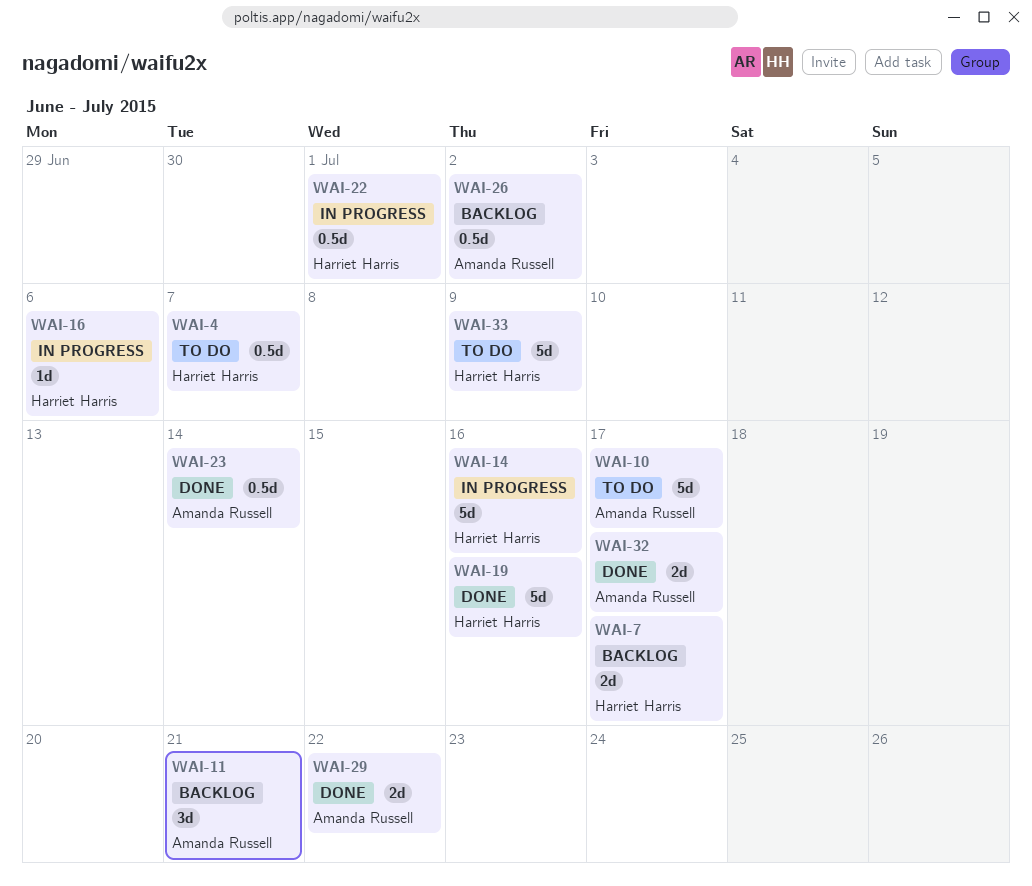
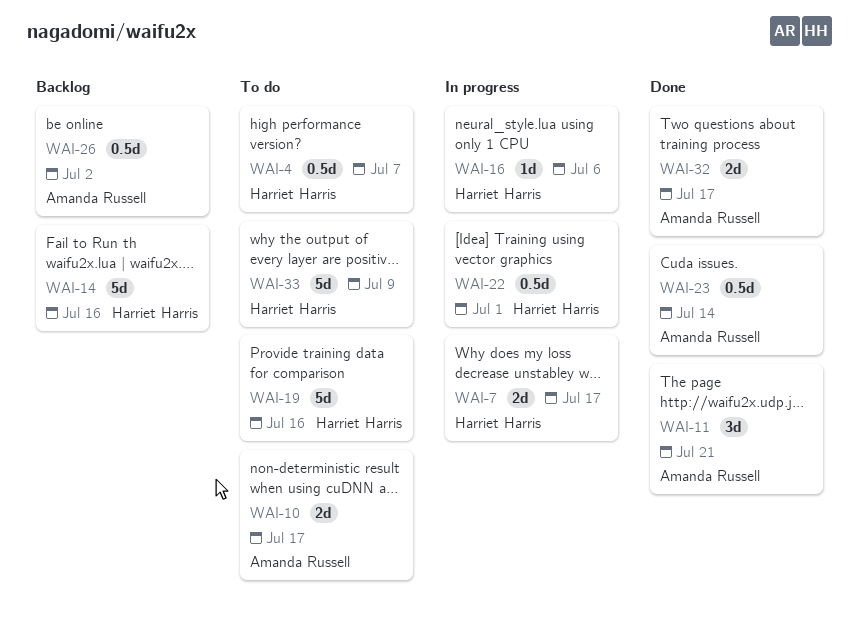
WAI-7, status: Backlog -> In progress
WAI-10, estimate: 5d -> 2d
WAI-11, status: Backlog -> Done
WAI-14, status: In progress -> Backlog
WAI-19, status: Done -> To do
WAI-29: present -> none

